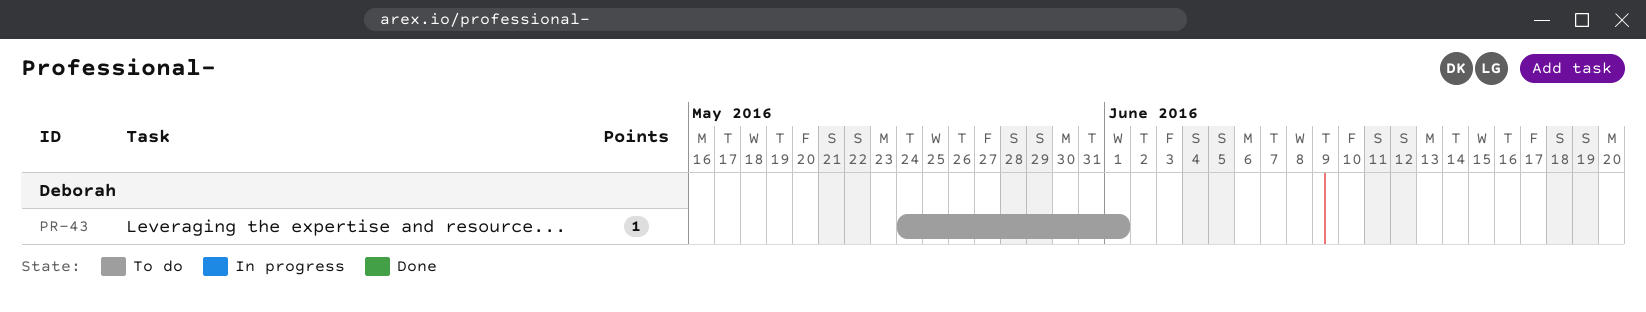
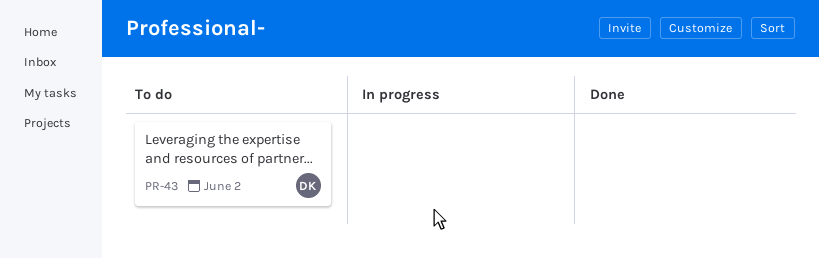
PR-43, due: Jun 1 -> Jun 2

